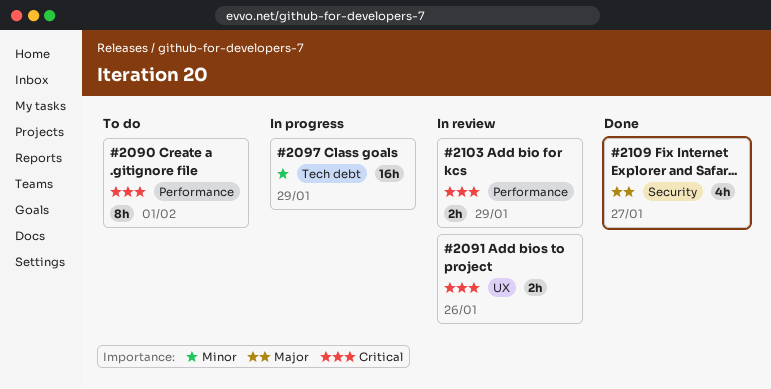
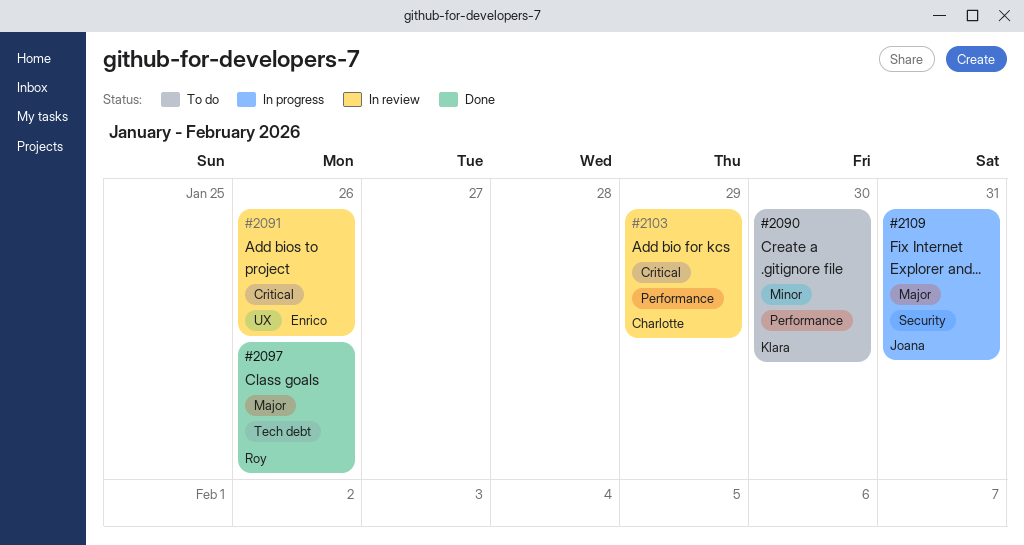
#2090, priority: Critical -> Minor
#2090, due: Feb 1 -> Jan 30
#2097, status: In progress -> Done
#2097, priority: Minor -> Major
#2097, due: Jan 29 -> Jan 26
#2109, status: Done -> In progress
#2109, due: Jan 27 -> Jan 31

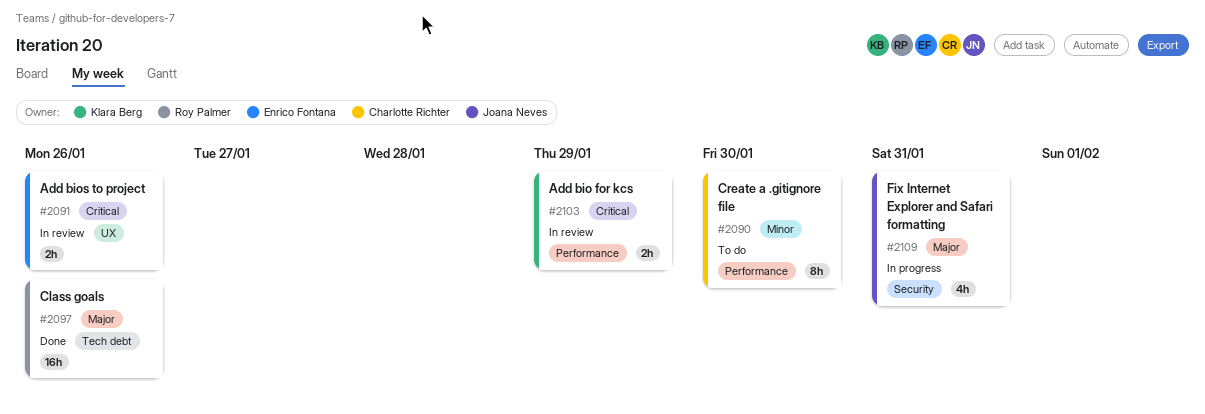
#2090, owner: Klara Berg -> Charlotte Richter
#2103, owner: Charlotte Richter -> Klara Berg

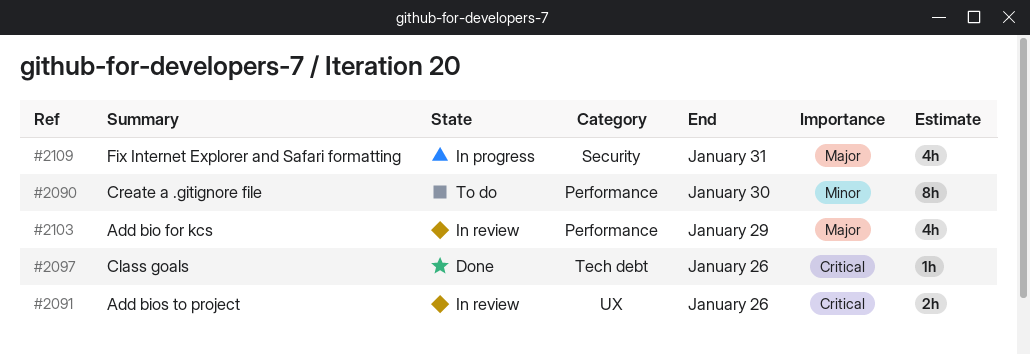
#2097, priority: Major -> Critical
#2097, estimate: 16h -> 1h
#2103, priority: Critical -> Major
#2103, estimate: 2h -> 4h

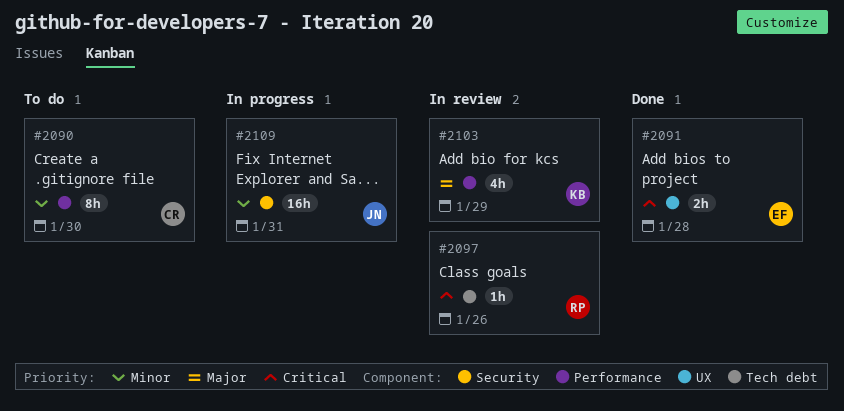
#2091, status: In review -> Done
#2091, due: Jan 26 -> Jan 28
#2097, status: Done -> In review
#2109, priority: Major -> Minor
#2109, estimate: 4h -> 16h

